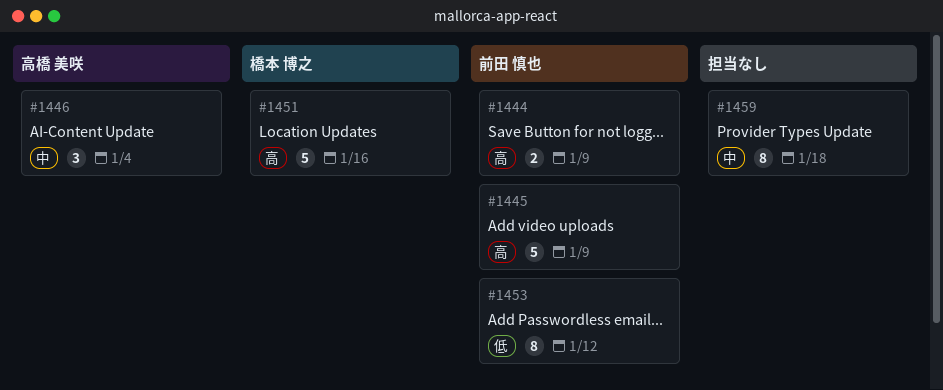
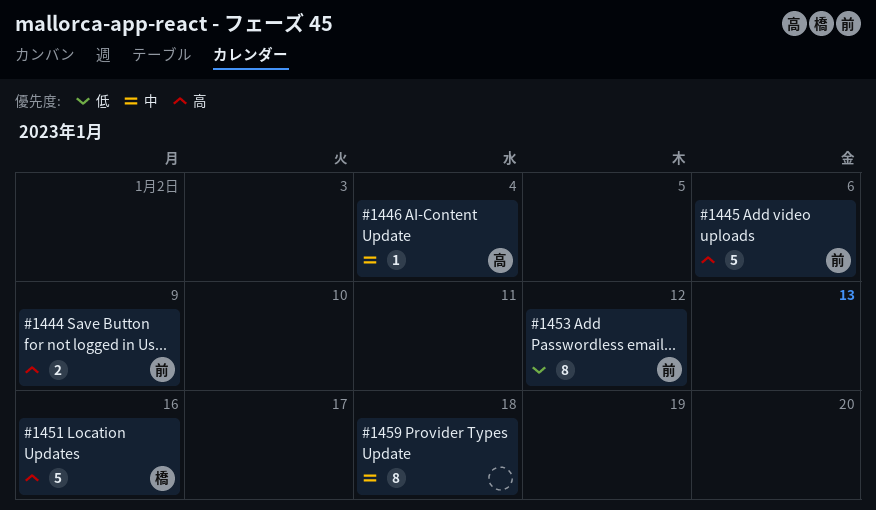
#1445, due: Jan 9 -> Jan 6
#1446, estimate: 3 -> 1

